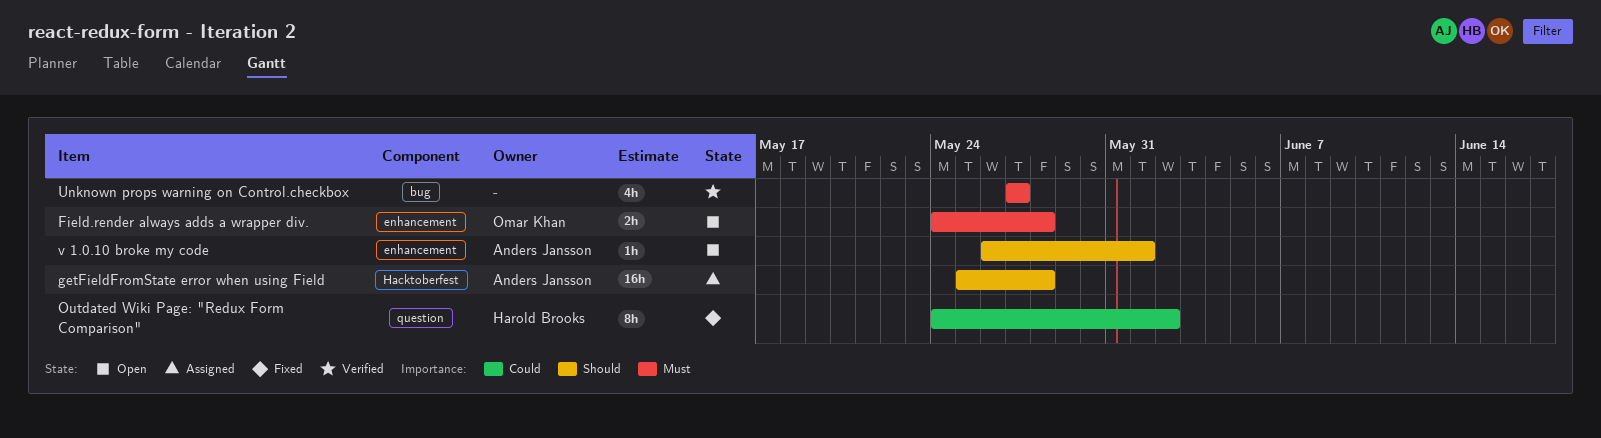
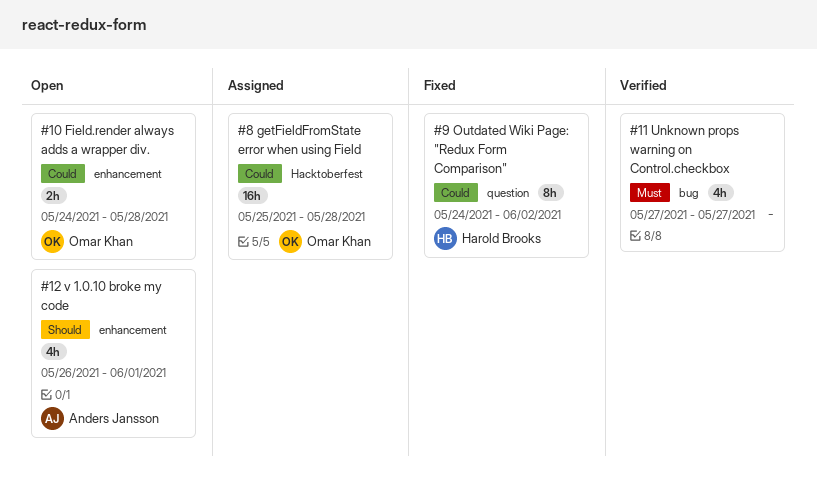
Field.render always adds a wrapper div., priority: Must -> Could
getFieldFromState error when using Field, owner: Anders Jansson -> Omar Khan
getFieldFromState error when using Field, priority: Should -> Could
v 1.0.10 broke my code, estimate: 1h -> 4h

